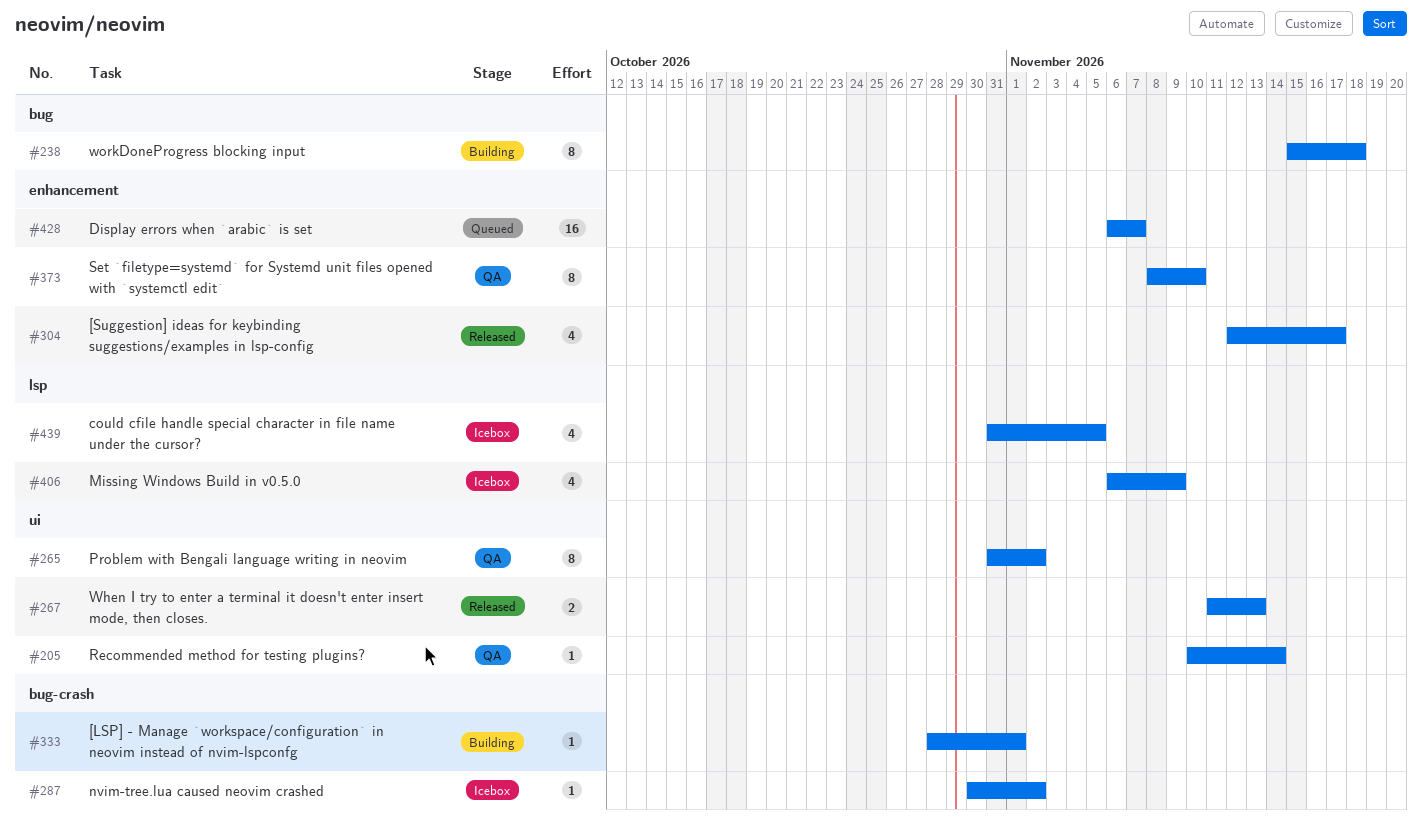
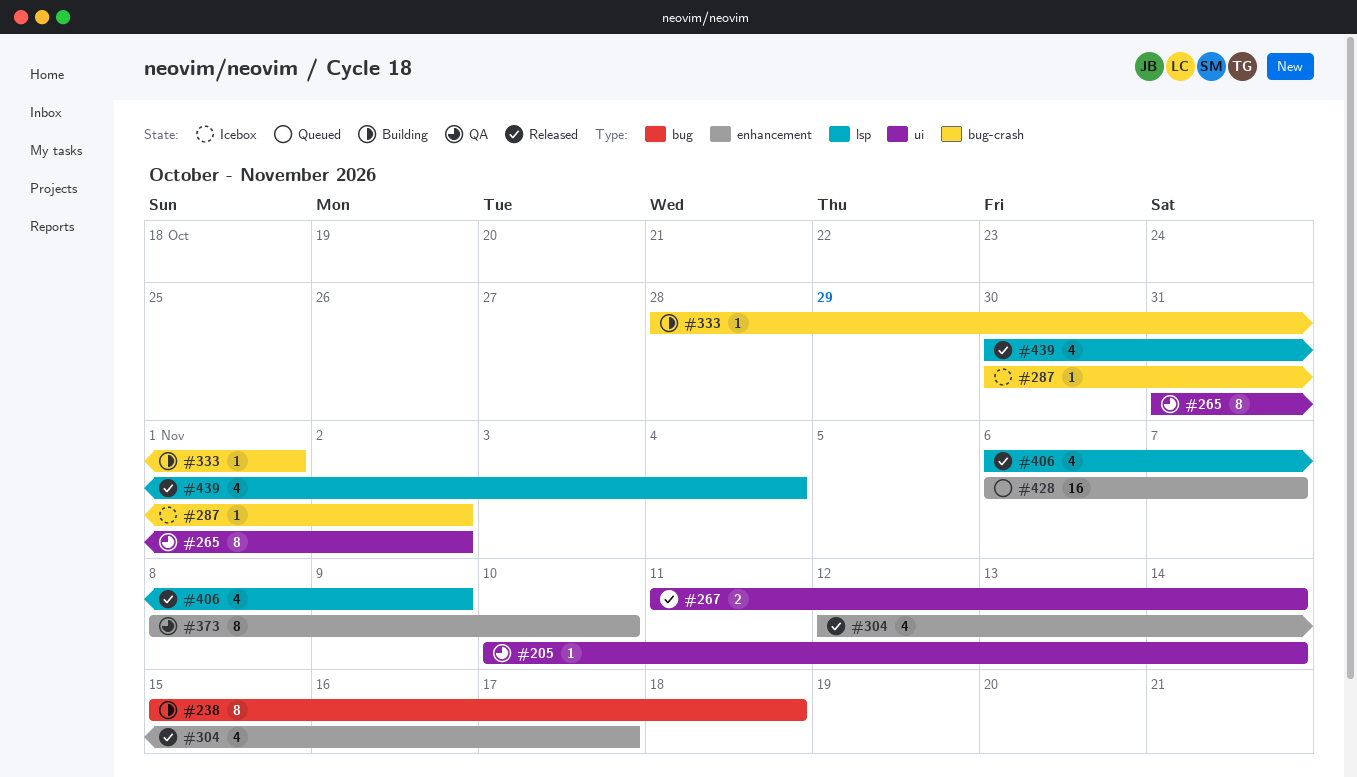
#267, due: Nov 13 -> Nov 14
#406, status: Icebox -> Released
#439, status: Icebox -> Released
#439, start: Oct 31 -> Oct 30
#439, due: Nov 5 -> Nov 4

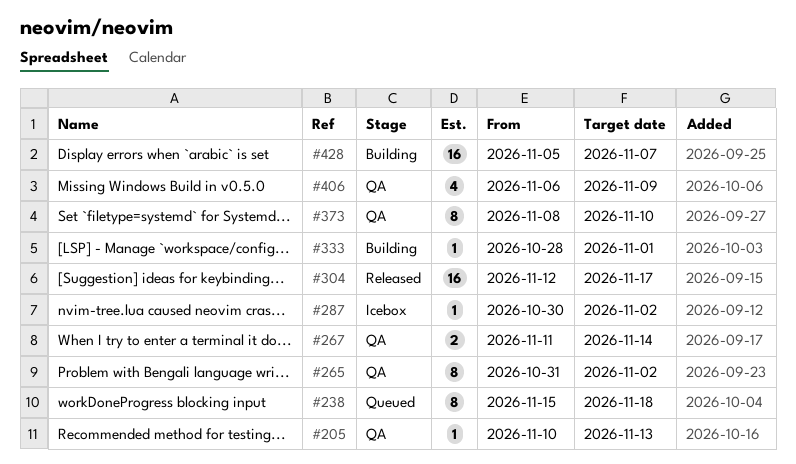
#205, due: Nov 14 -> Nov 13
#238, status: Building -> Queued
#267, status: Released -> QA
#304, estimate: 4 -> 16
#406, status: Released -> QA
#428, status: Queued -> Building
#428, start: Nov 6 -> Nov 5
#439: present -> none

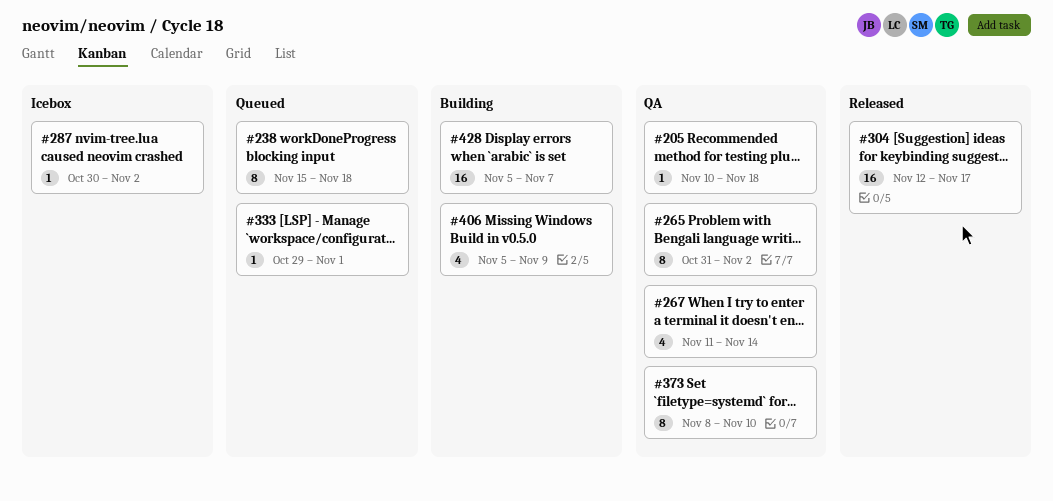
#205, due: Nov 13 -> Nov 18
#267, estimate: 2 -> 4
#333, status: Building -> Queued
#333, start: Oct 28 -> Oct 29
#406, status: QA -> Building
#406, start: Nov 6 -> Nov 5

